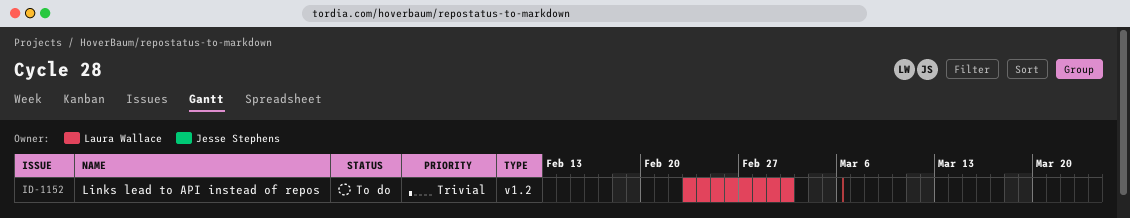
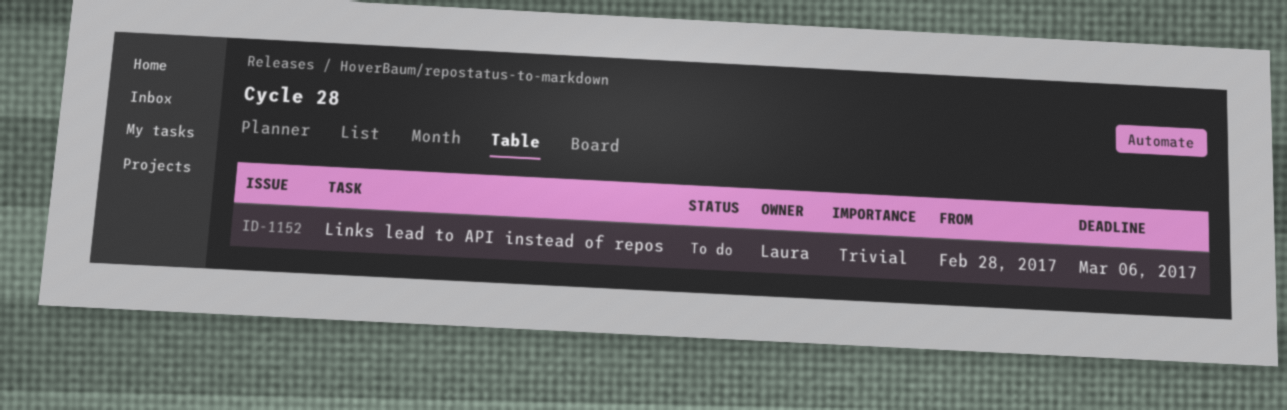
ID-1152, start: Feb 23 -> Feb 28
ID-1152, due: Mar 2 -> Mar 6

